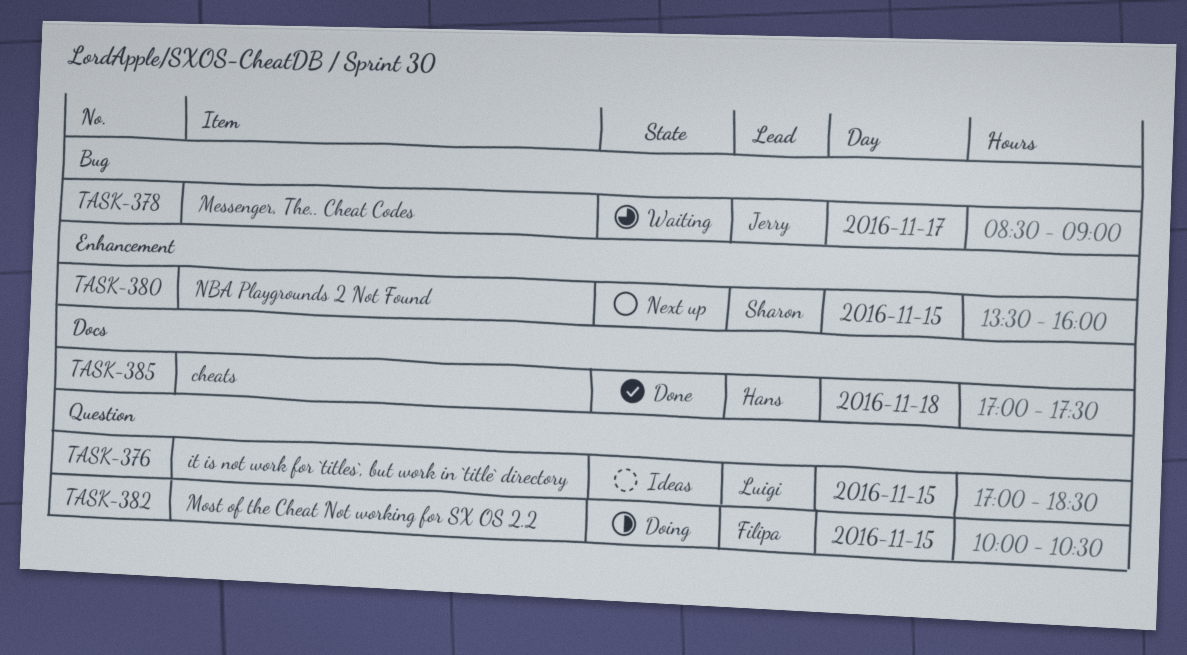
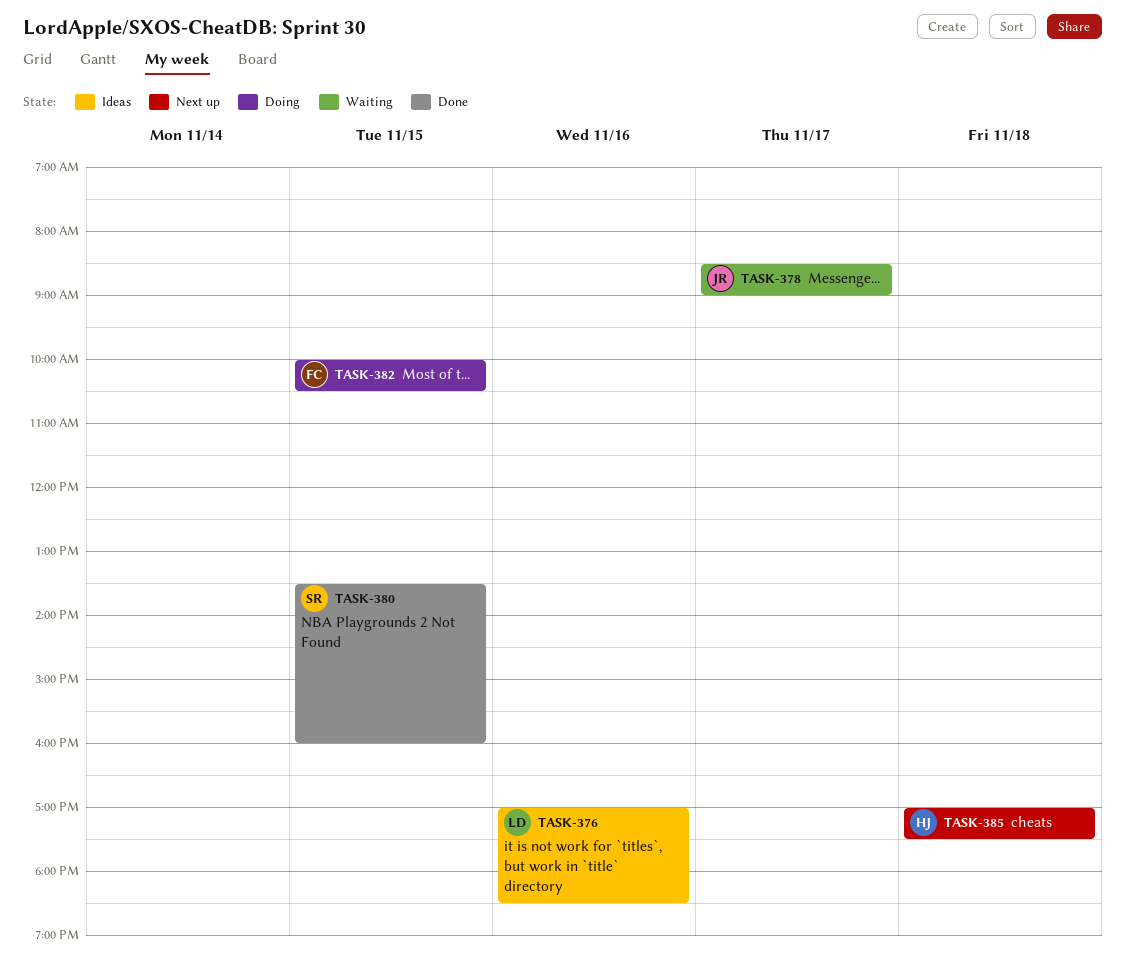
TASK-376, day: Nov 15 -> Nov 16
TASK-380, status: Next up -> Done
TASK-385, status: Done -> Next up

